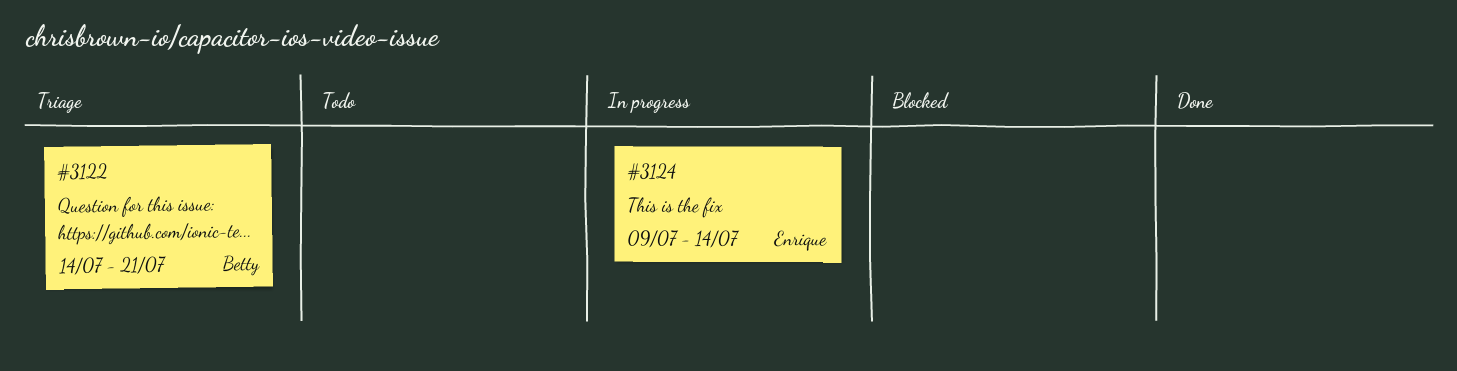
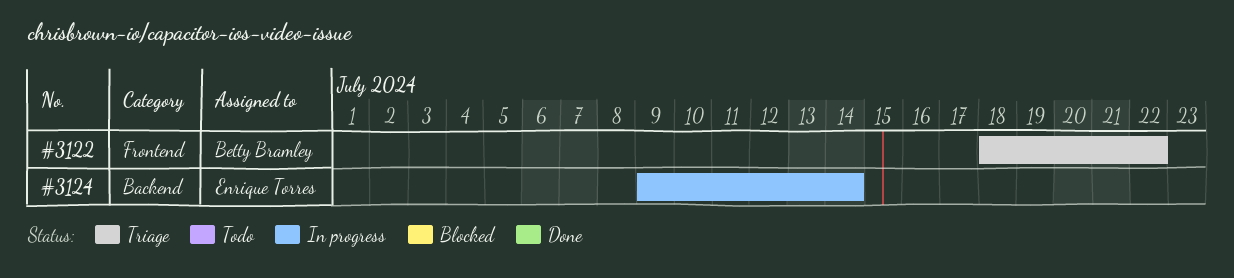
#3122, start: Jul 14 -> Jul 18
#3122, due: Jul 21 -> Jul 22

